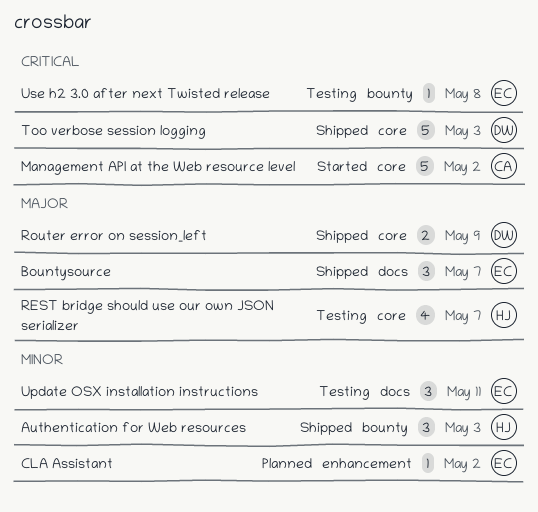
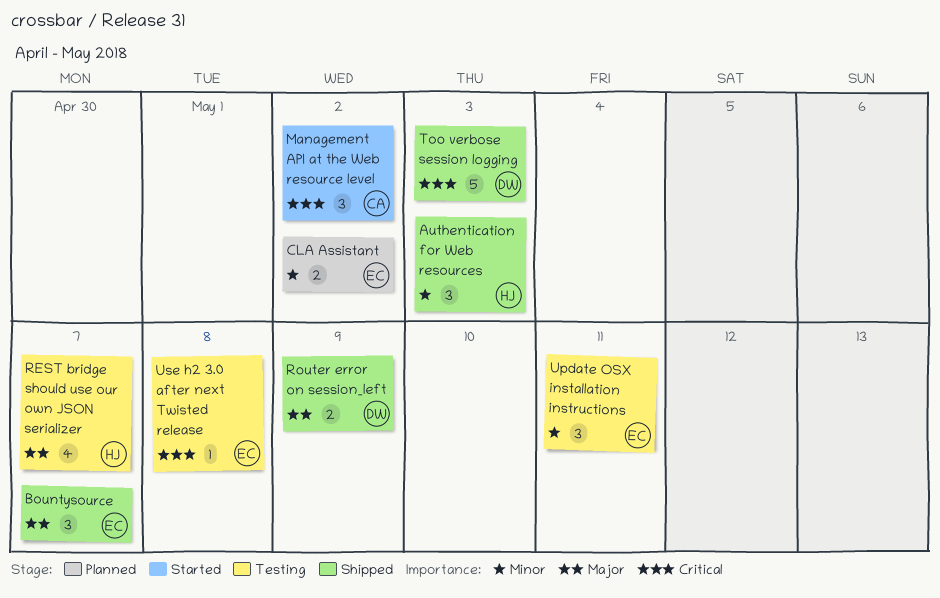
CLA Assistant, estimate: 1 -> 2
Management API at the Web resource level, estimate: 5 -> 3

